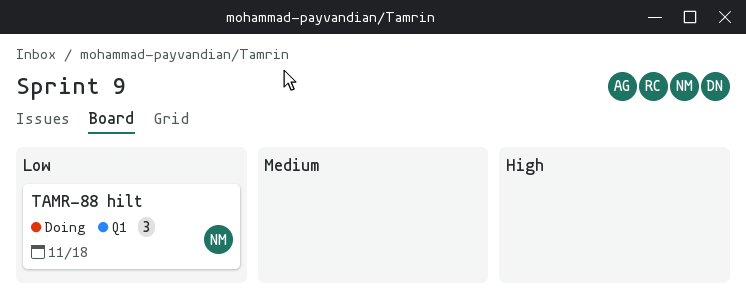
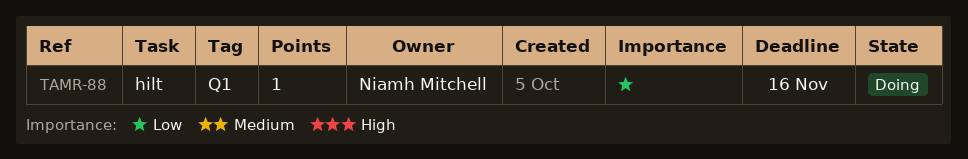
TAMR-88, estimate: 3 -> 1
TAMR-88, due: Nov 18 -> Nov 16

